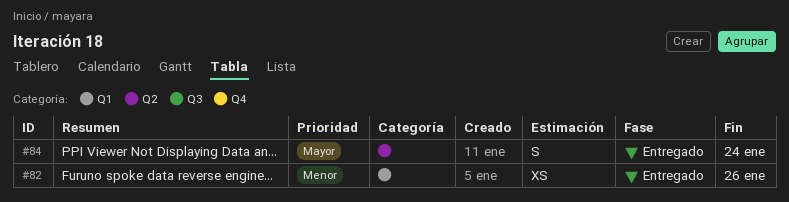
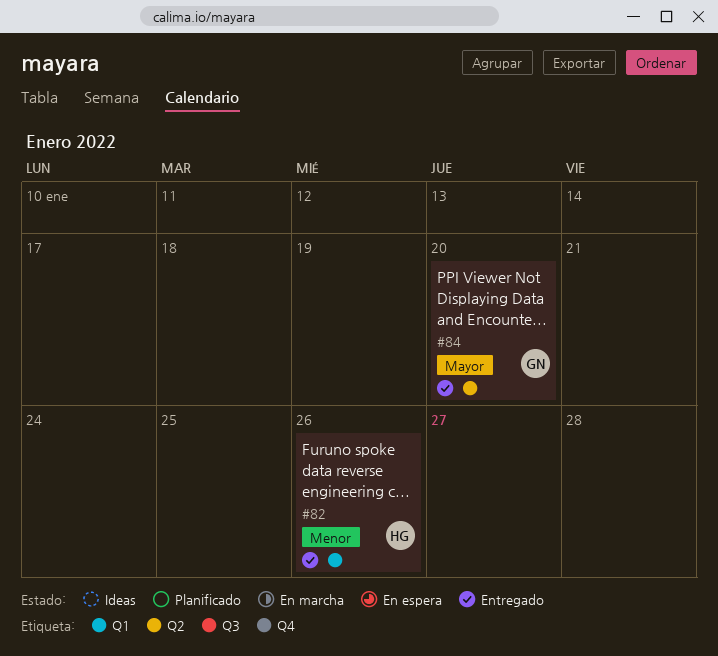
#84, due: Jan 24 -> Jan 20

